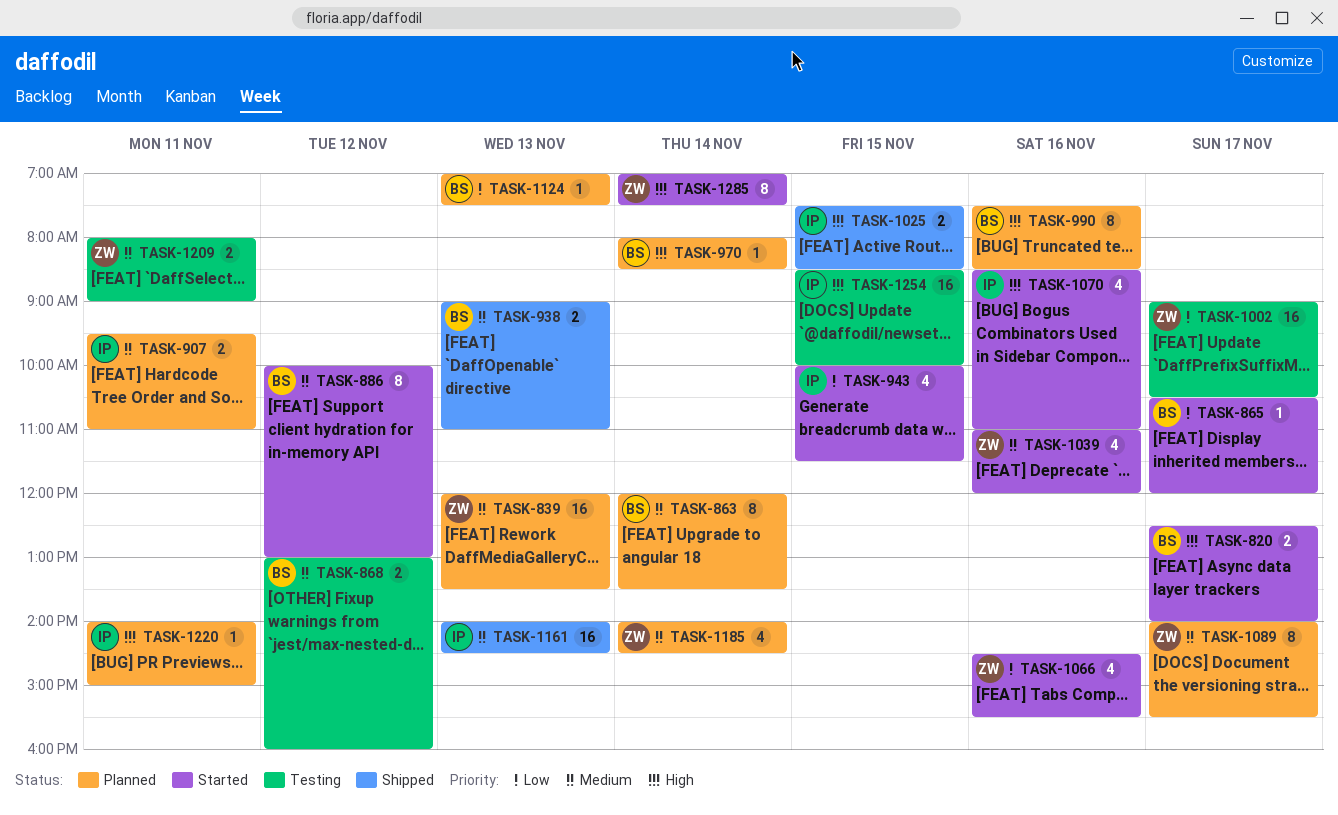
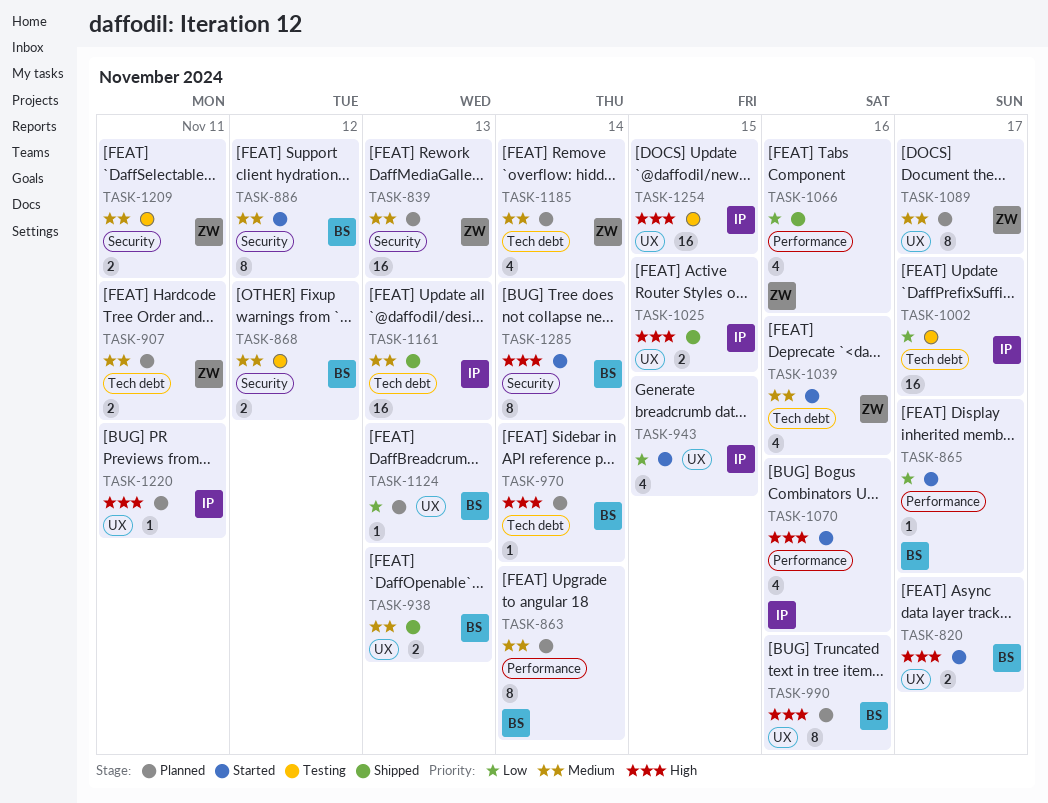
TASK-907, owner: IP -> ZW
TASK-1002, owner: ZW -> IP
TASK-1066, status: Started -> Shipped
TASK-1285, owner: ZW -> BS

